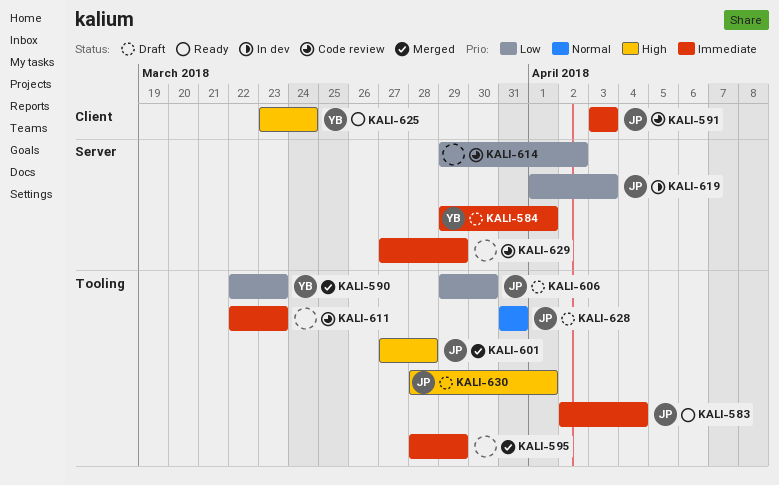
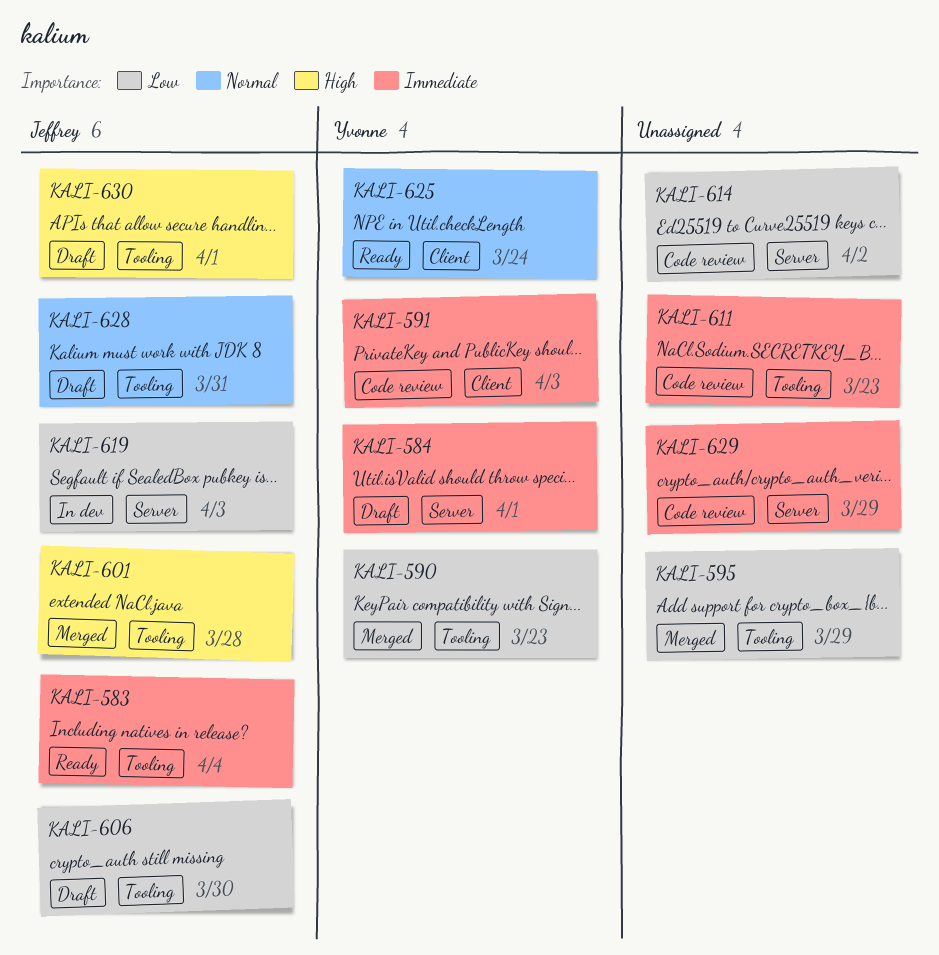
KALI-591, owner: Jeffrey -> Yvonne
KALI-595, priority: Immediate -> Low
KALI-625, priority: High -> Normal

